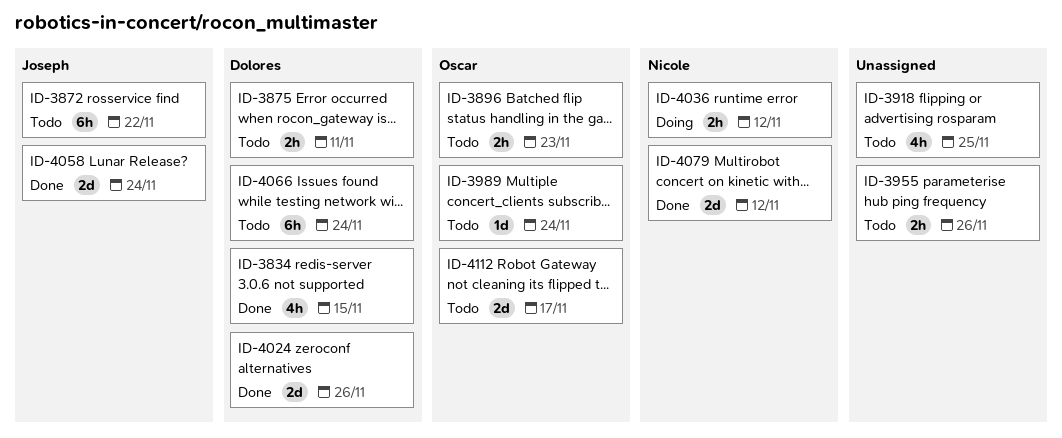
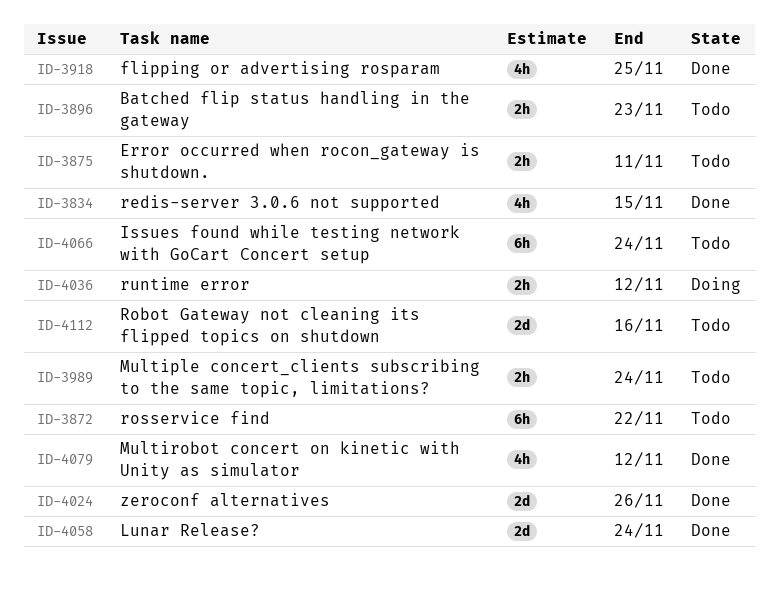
ID-3918, status: Todo -> Done
ID-3955: present -> none
ID-3989, estimate: 1d -> 2h
ID-4079, estimate: 2d -> 4h
ID-4112, due: Nov 17 -> Nov 16

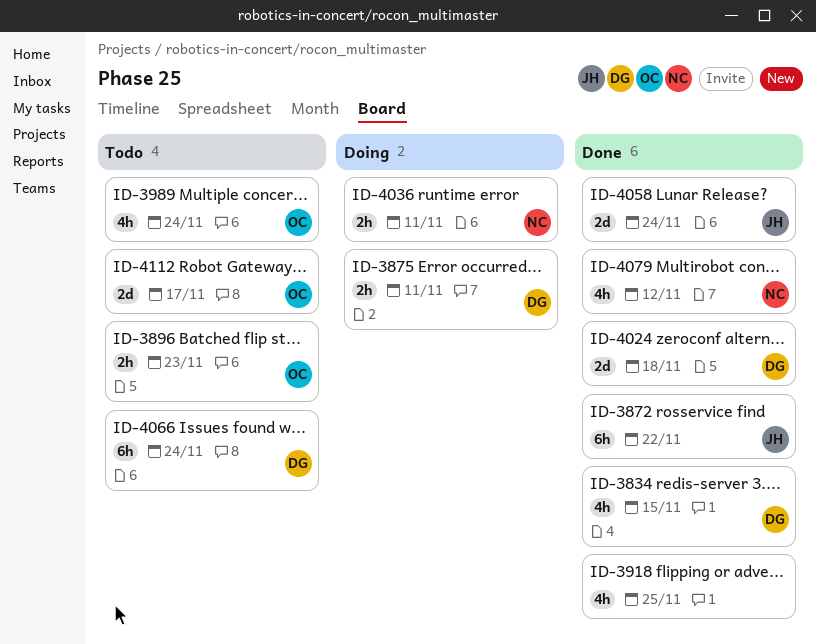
ID-3872, status: Todo -> Done
ID-3875, status: Todo -> Doing
ID-3989, estimate: 2h -> 4h
ID-4024, due: Nov 26 -> Nov 18
ID-4036, due: Nov 12 -> Nov 11
ID-4112, due: Nov 16 -> Nov 17

